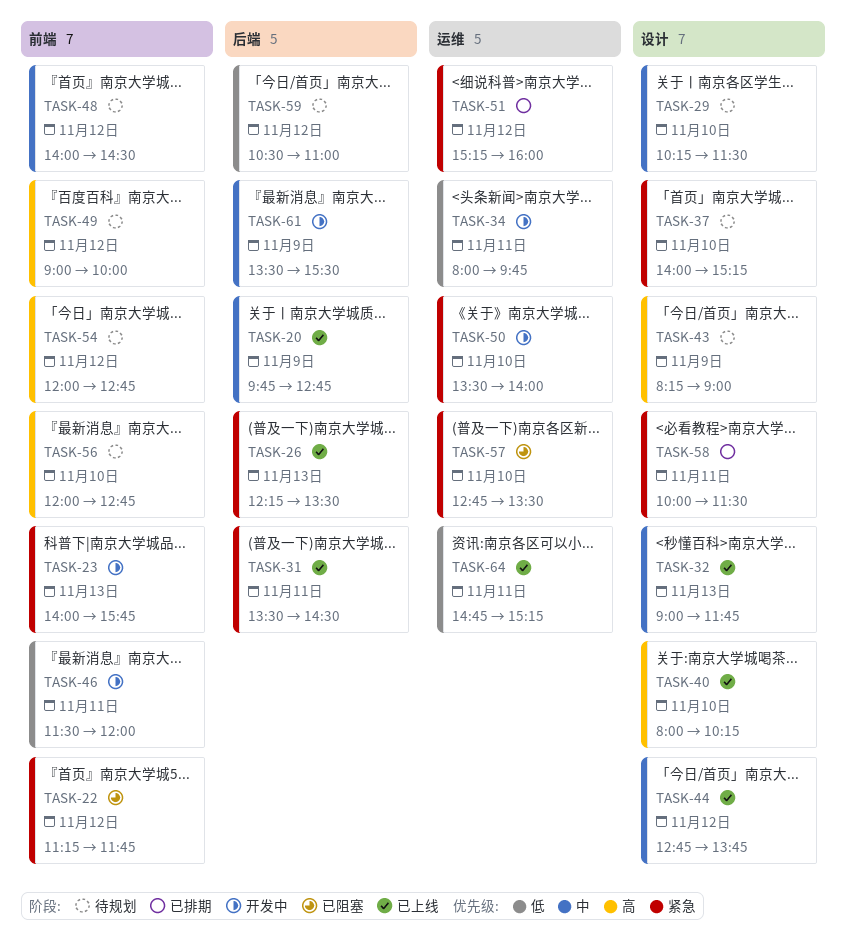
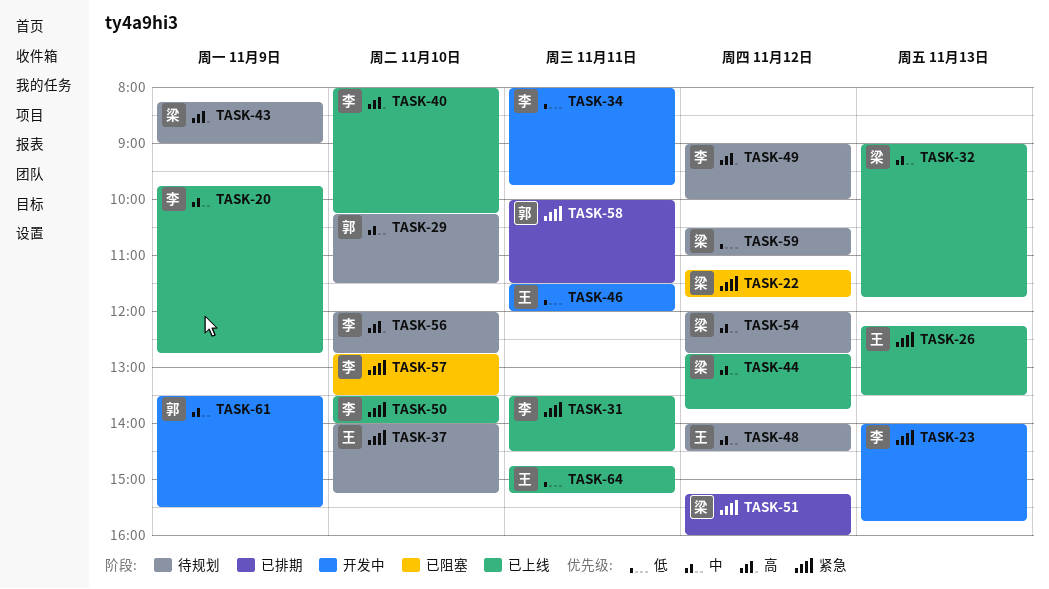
TASK-50, status: 开发中 -> 已上线
TASK-54, priority: 高 -> 中

